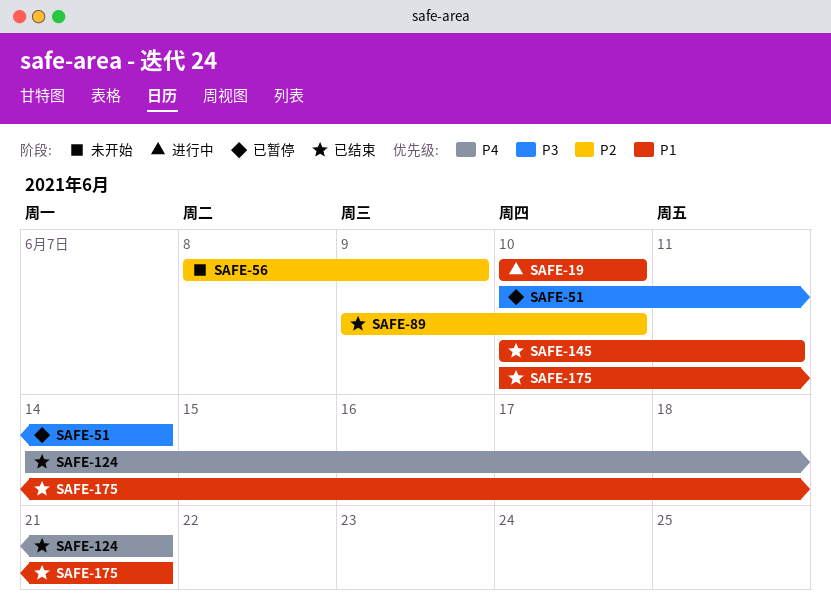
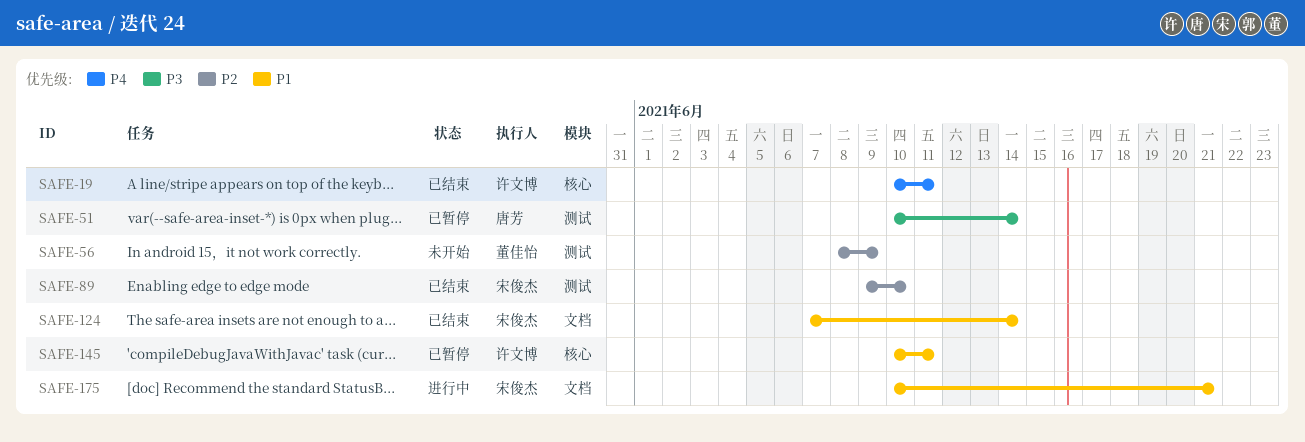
SAFE-19, status: 进行中 -> 已结束
SAFE-19, priority: P1 -> P4
SAFE-19, due: Jun 10 -> Jun 11
SAFE-124, priority: P4 -> P1
SAFE-124, start: Jun 14 -> Jun 7
SAFE-124, due: Jun 21 -> Jun 14
SAFE-145, status: 已结束 -> 已暂停
SAFE-175, status: 已结束 -> 进行中

